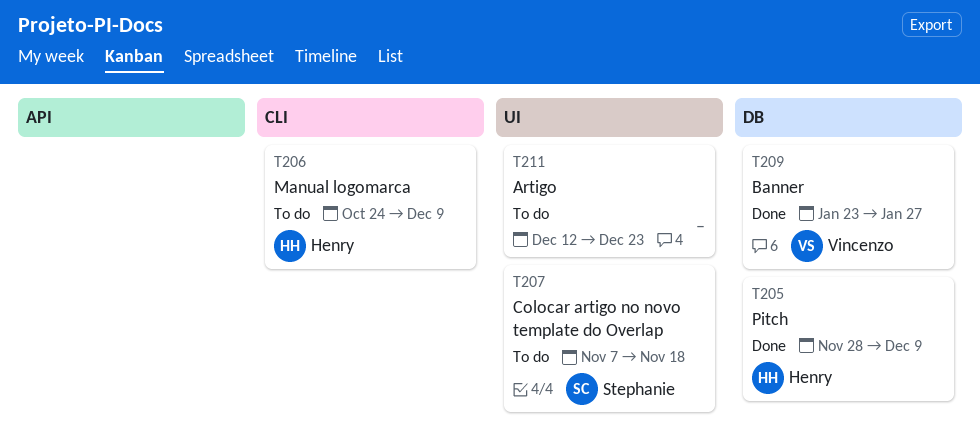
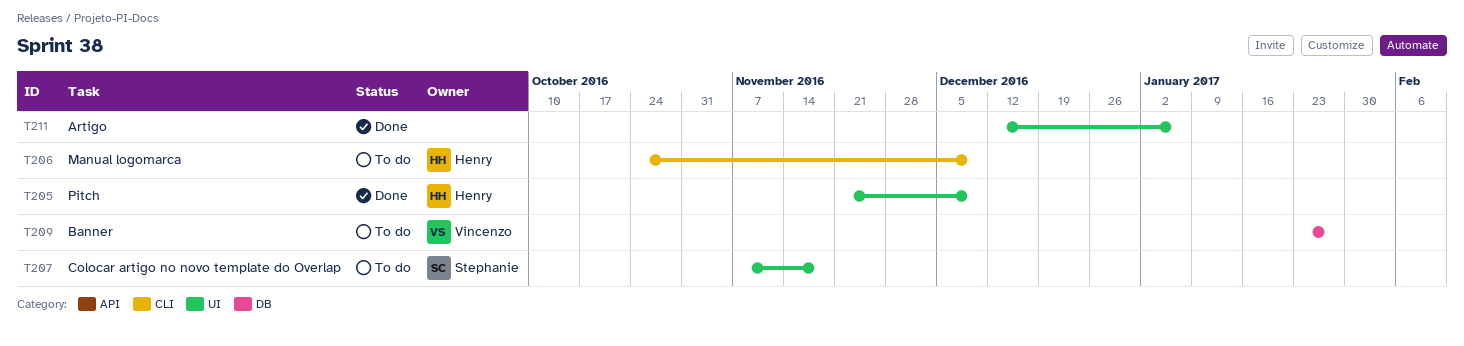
T205, label: DB -> UI
T205, start: Nov 28 -> Nov 21
T209, status: Done -> To do
T211, status: To do -> Done
T211, due: Dec 23 -> Jan 6

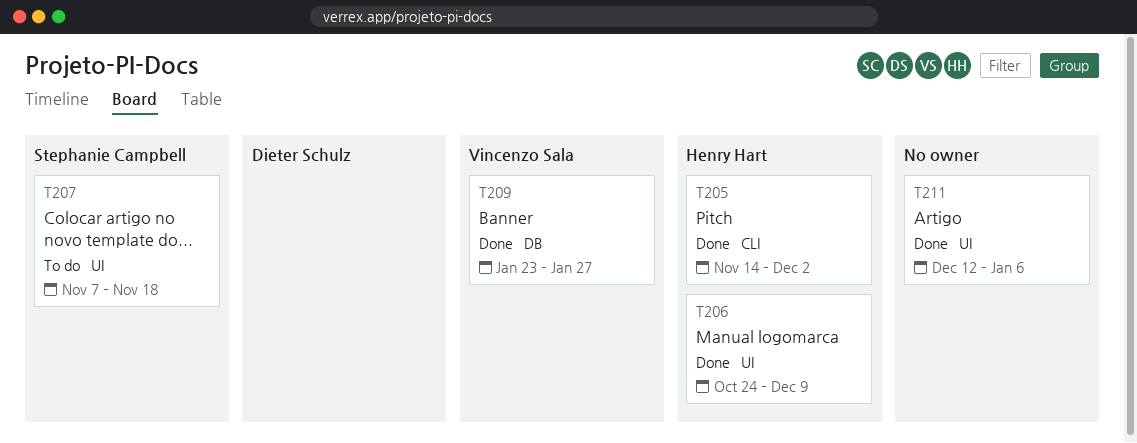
T205, label: UI -> CLI
T205, start: Nov 21 -> Nov 14
T205, due: Dec 9 -> Dec 2
T206, status: To do -> Done
T206, label: CLI -> UI
T209, status: To do -> Done

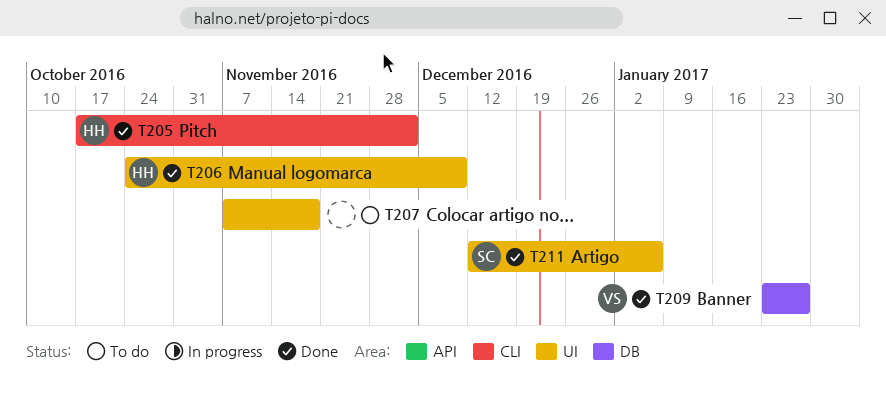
T205, start: Nov 14 -> Oct 17
T207, owner: Stephanie Campbell -> none
T211, owner: none -> Stephanie Campbell

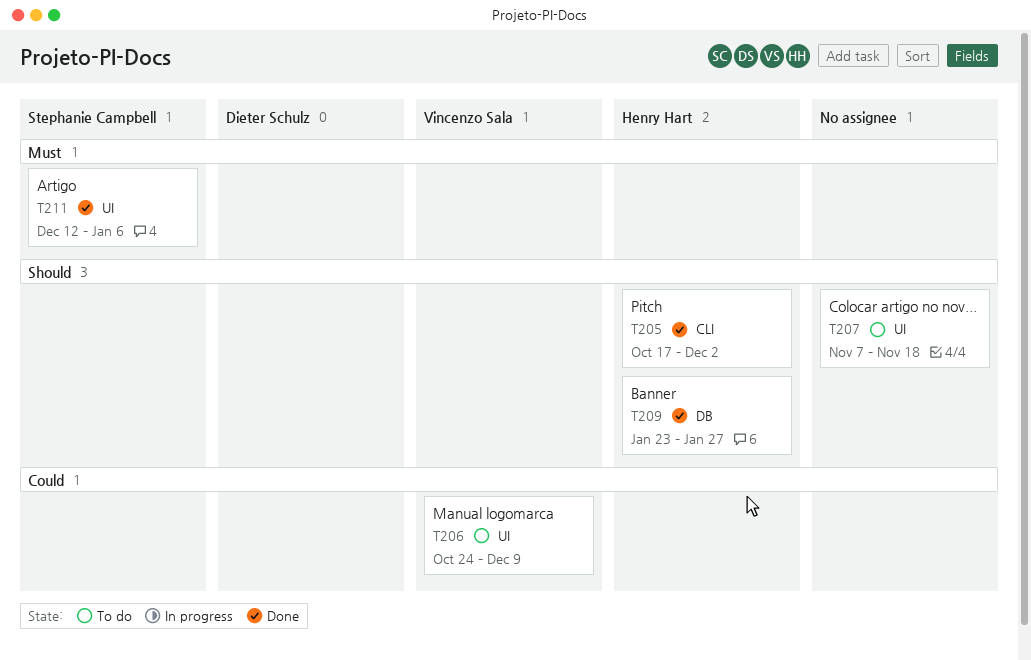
T206, status: Done -> To do
T206, owner: Henry Hart -> Vincenzo Sala
T209, owner: Vincenzo Sala -> Henry Hart

